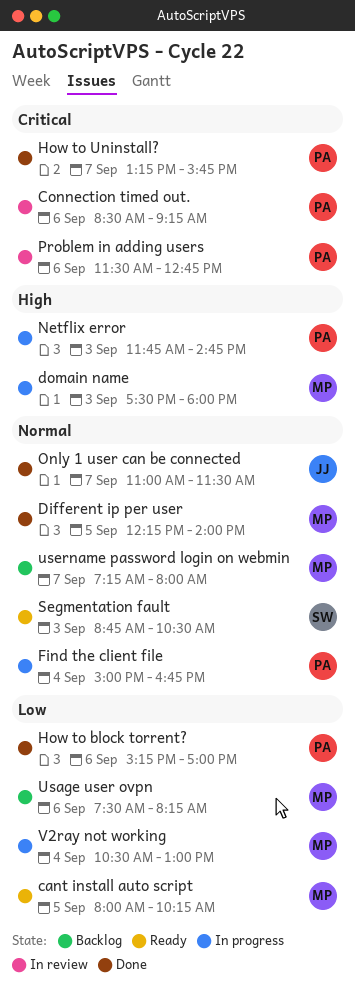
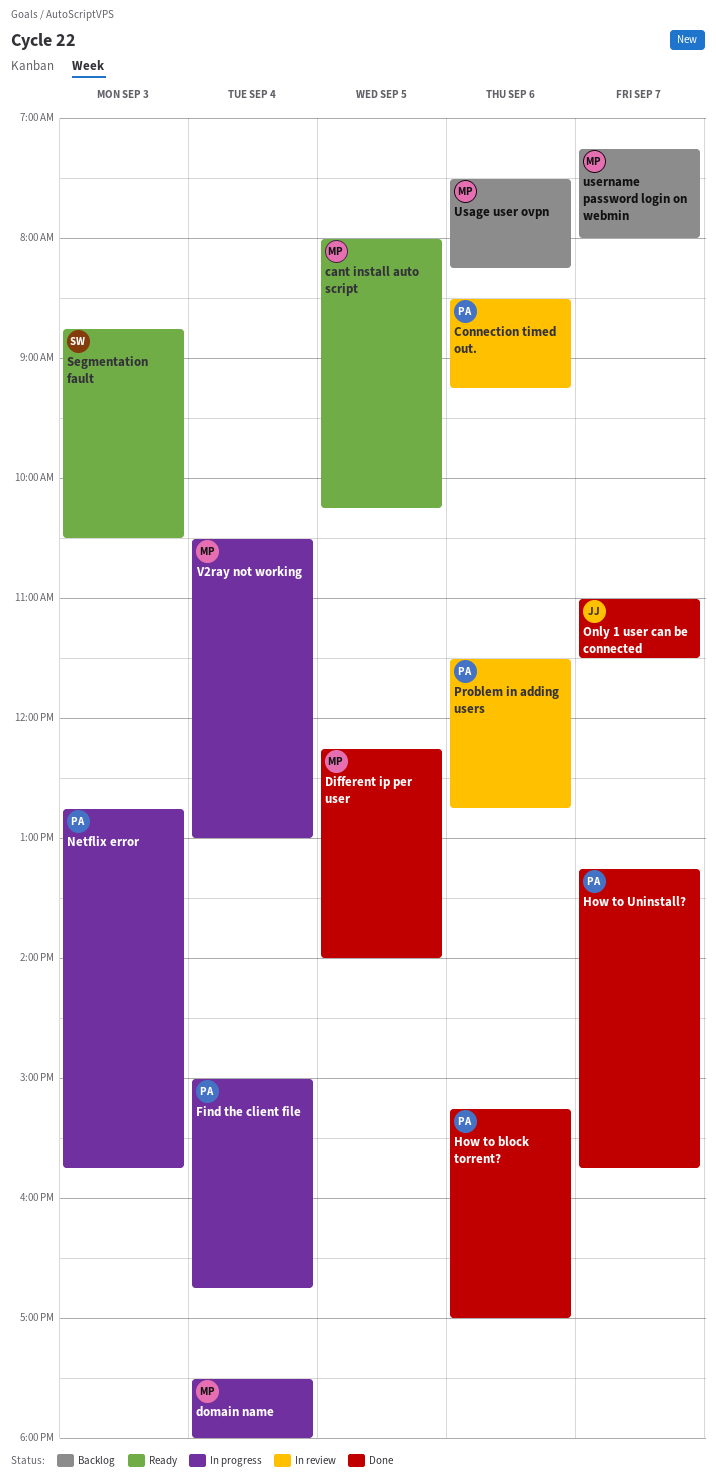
domain name, day: Sep 3 -> Sep 4
Netflix error, begins: 11:45 -> 12:45
Netflix error, ends: 14:45 -> 15:45

